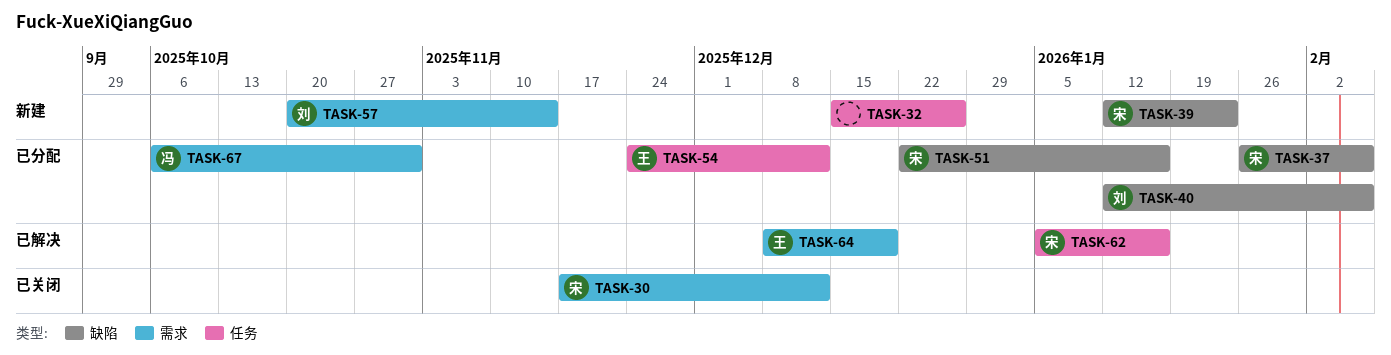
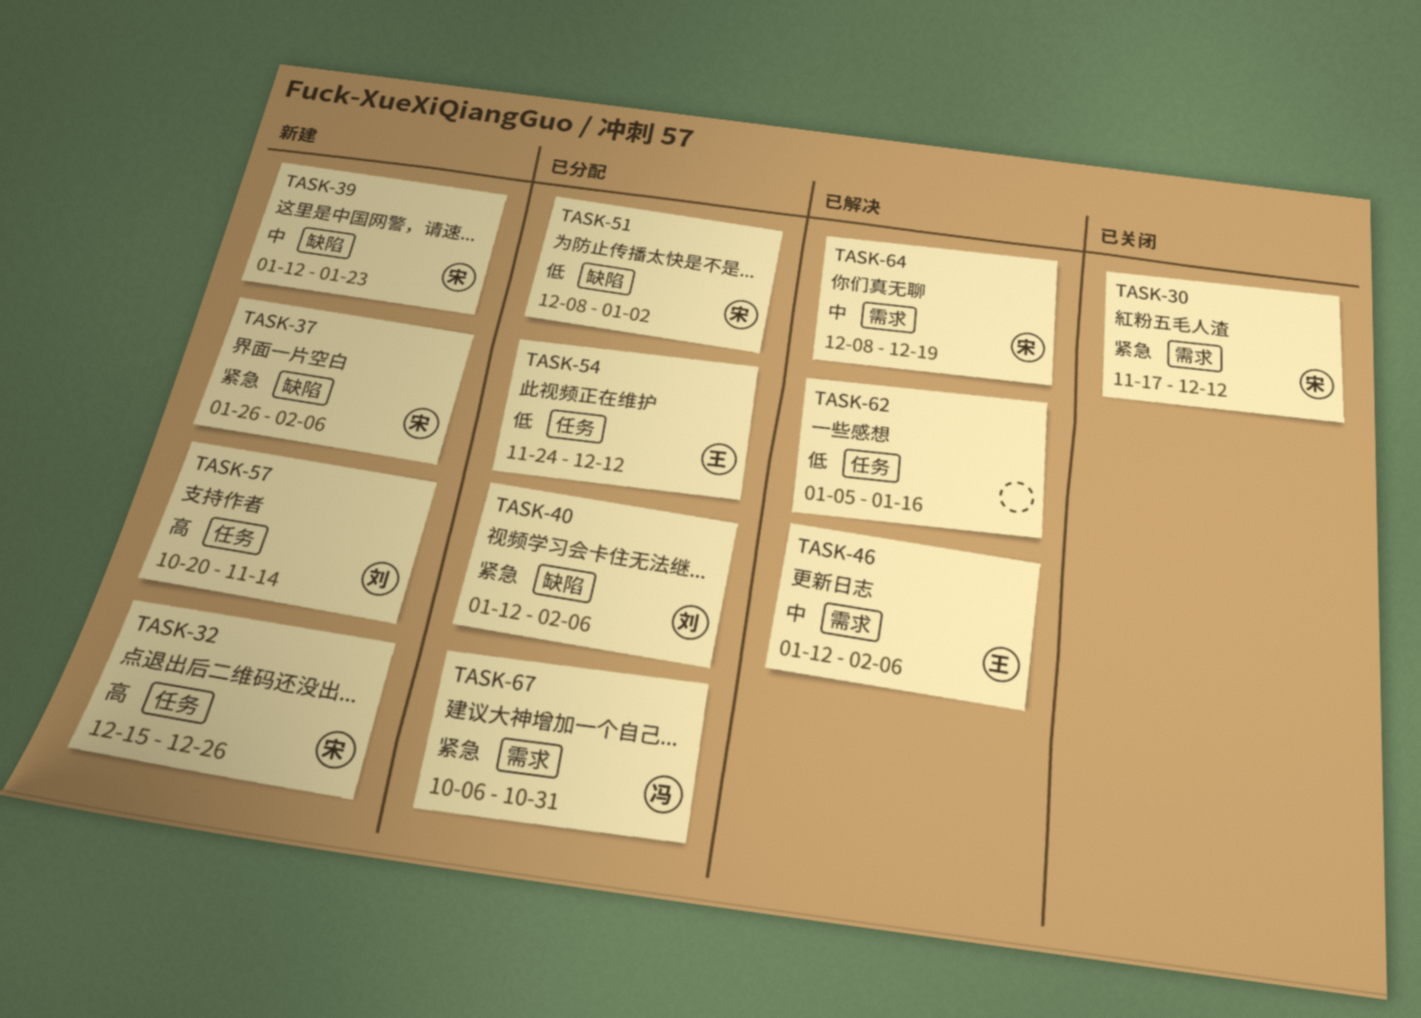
TASK-32, owner: none -> 宋
TASK-37, status: 已分配 -> 新建
TASK-46: none -> present
TASK-51, start: Dec 22 -> Dec 8
TASK-51, due: Jan 16 -> Jan 2
TASK-57, label: 需求 -> 任务
TASK-62, owner: 宋 -> none
TASK-64, owner: 王 -> 宋

